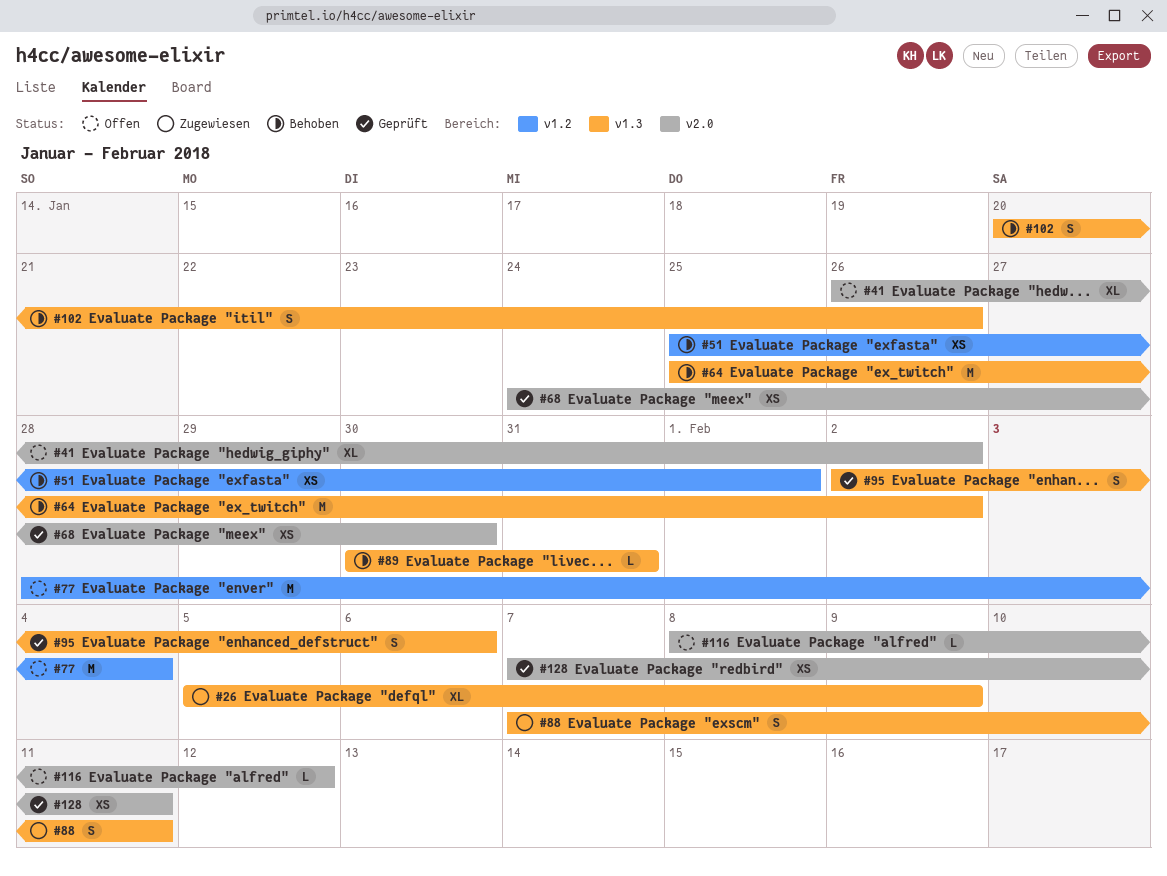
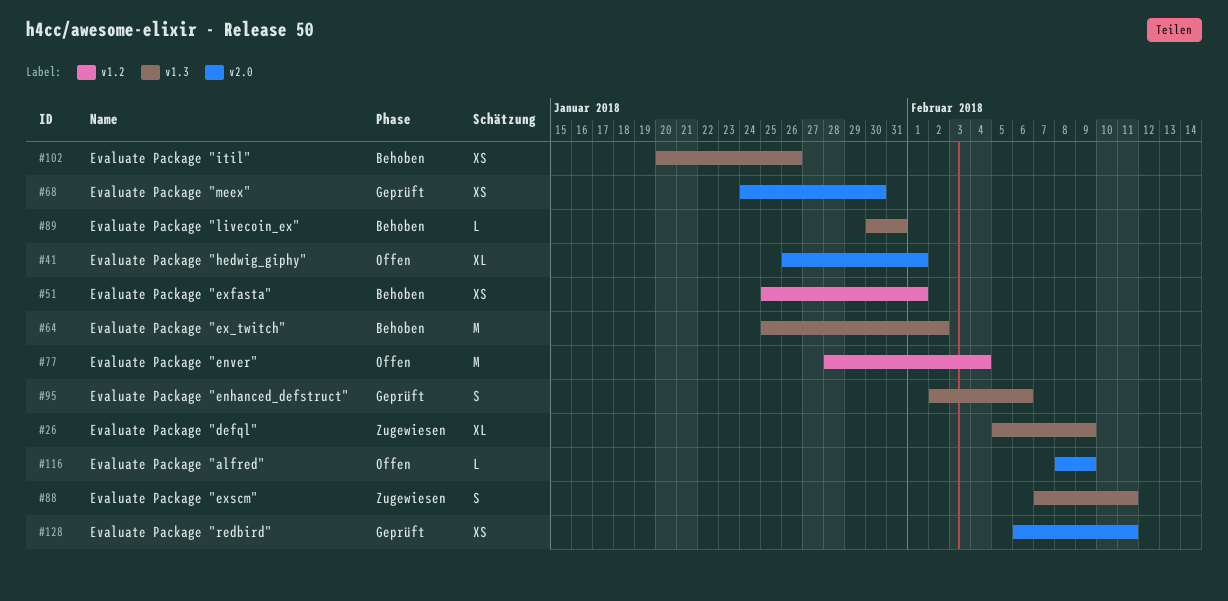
#41, due: Feb 2 -> Feb 1
#102, estimate: S -> XS
#116, due: Feb 12 -> Feb 9
#128, start: Feb 7 -> Feb 6

